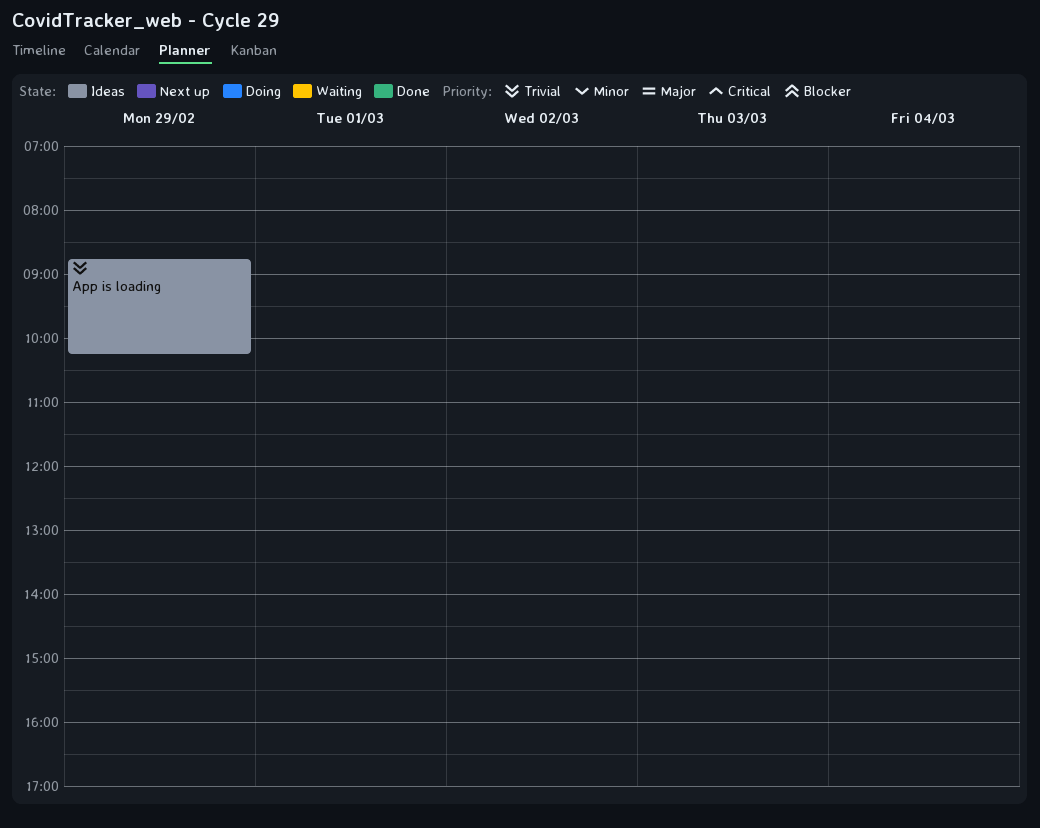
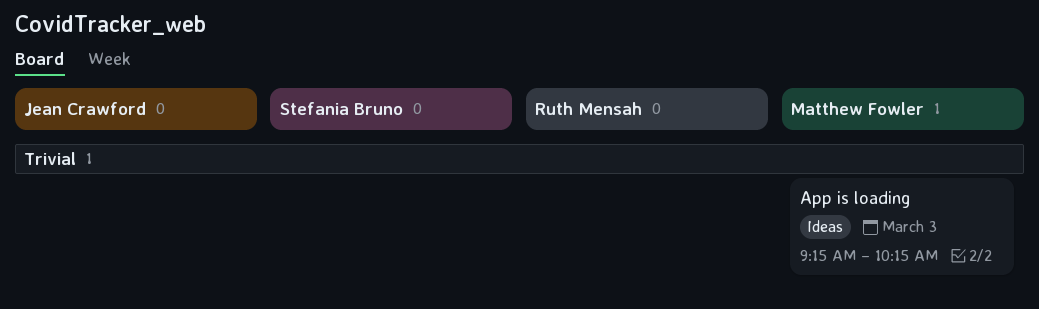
App is loading, day: Feb 29 -> Mar 3
App is loading, begins: 08:45 -> 09:15

